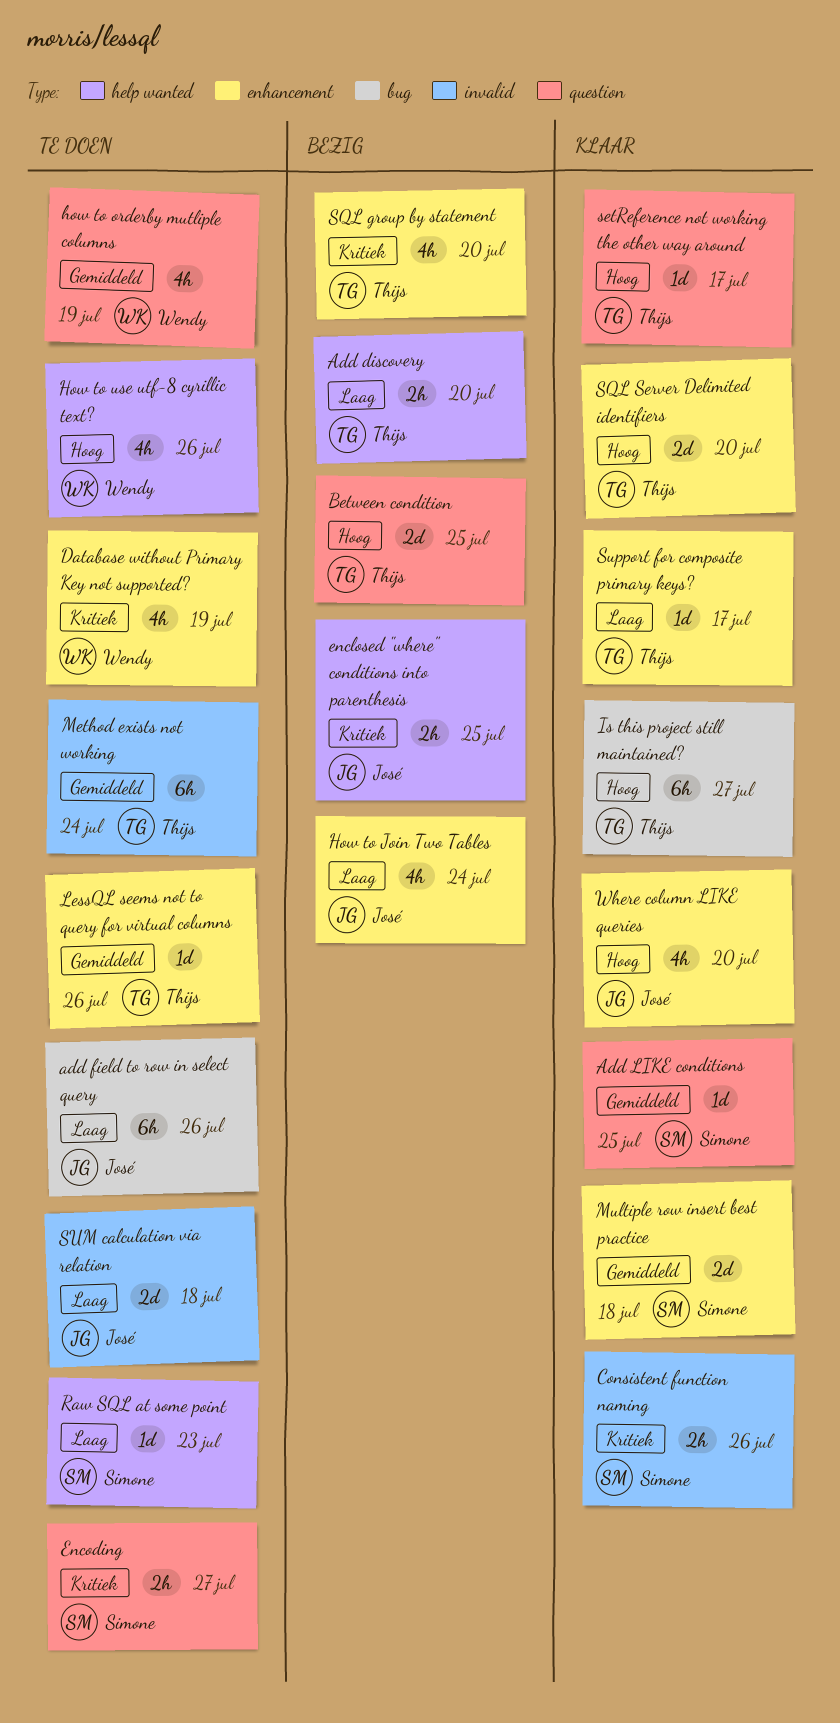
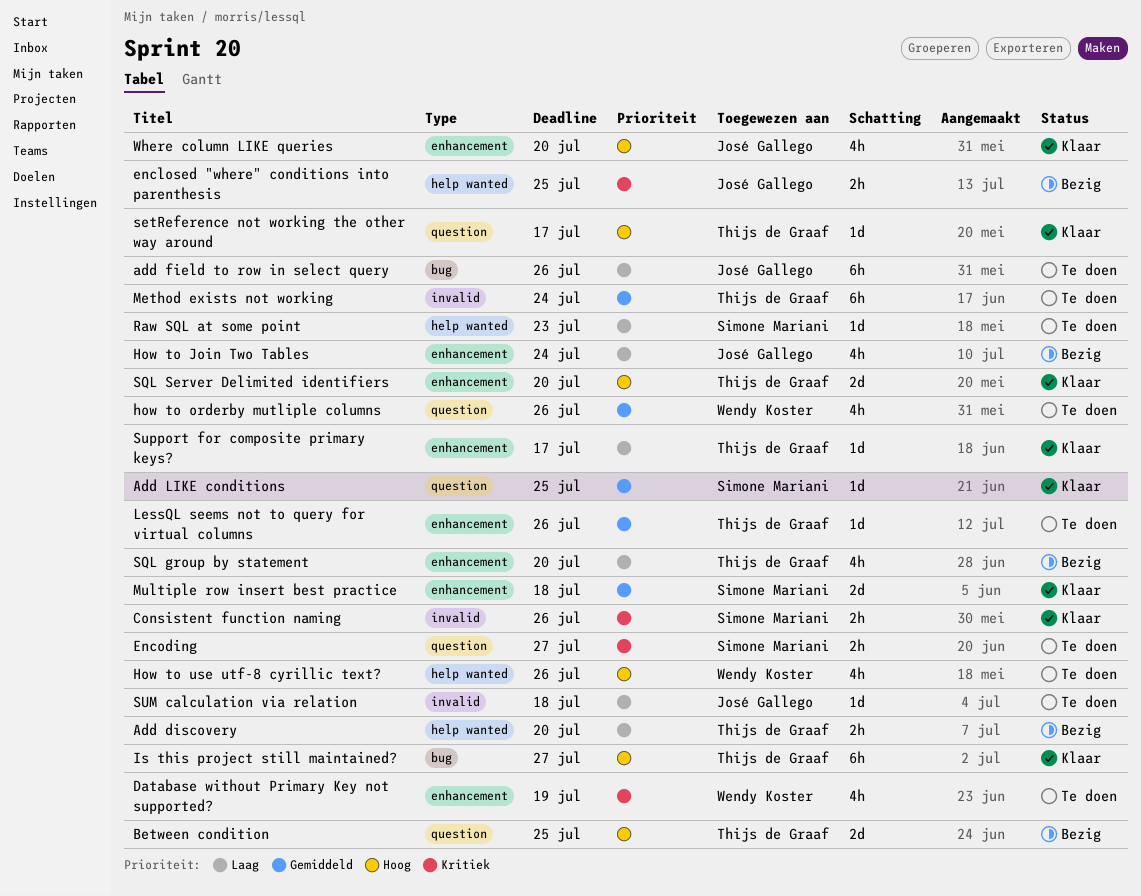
how to orderby mutliple columns, due: Jul 19 -> Jul 26
SQL group by statement, priority: Kritiek -> Laag
SUM calculation via relation, estimate: 2d -> 1d

